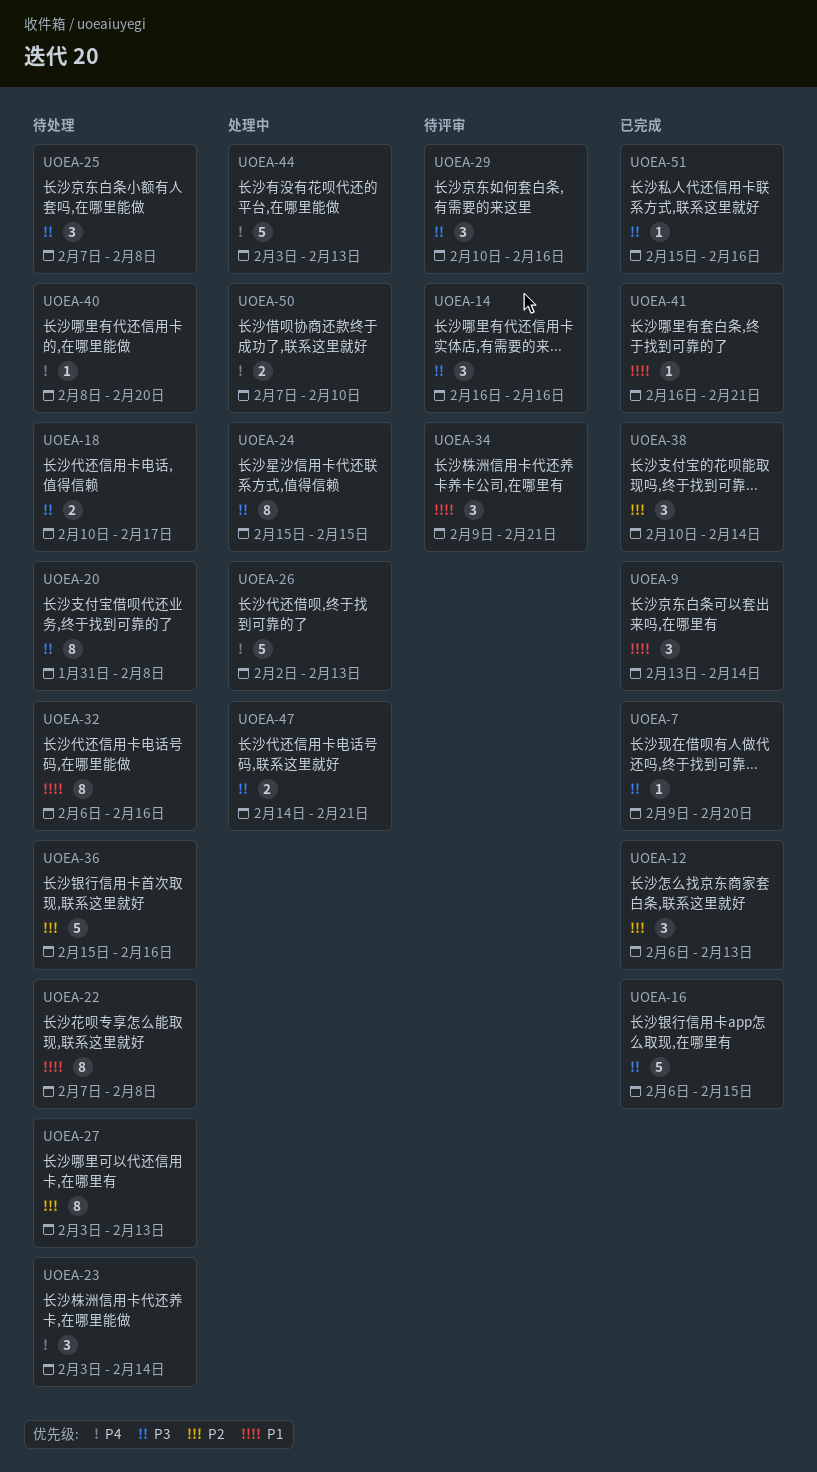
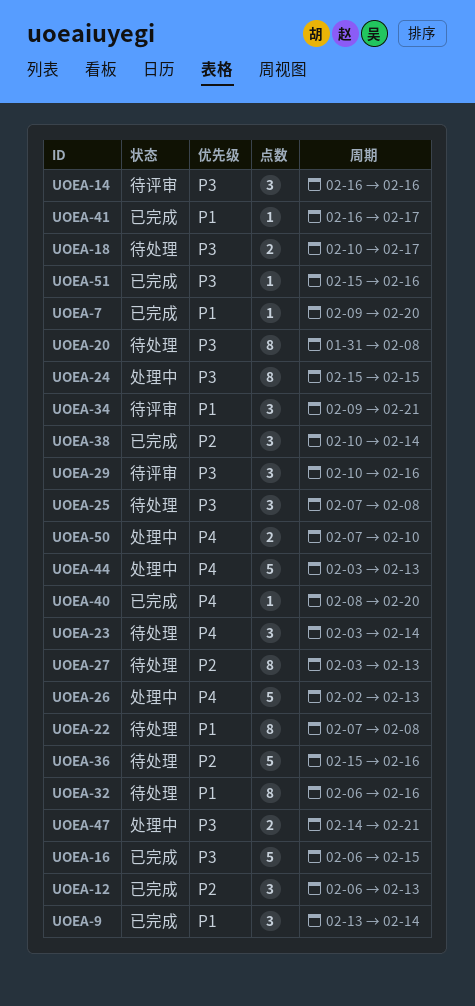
UOEA-7, priority: P3 -> P1
UOEA-40, status: 待处理 -> 已完成
UOEA-41, due: Feb 21 -> Feb 17

